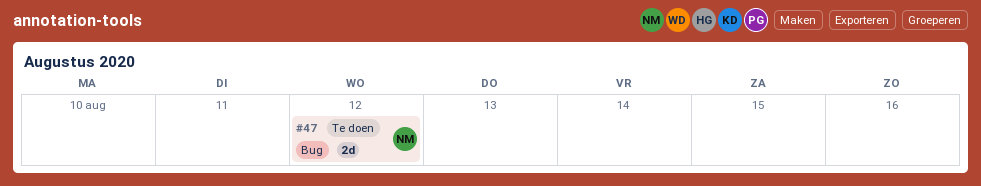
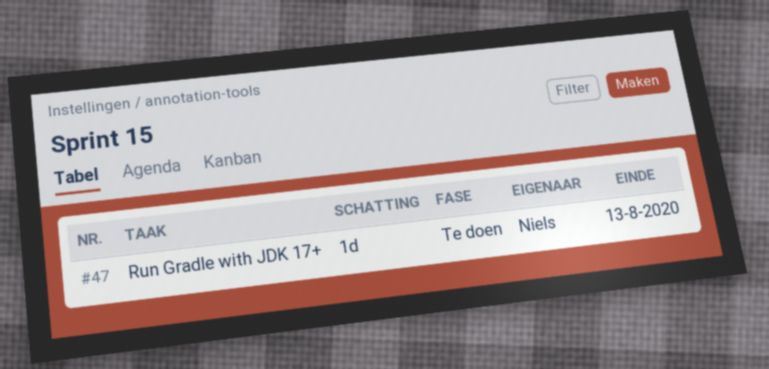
#47, estimate: 2d -> 1d
#47, due: Aug 12 -> Aug 13

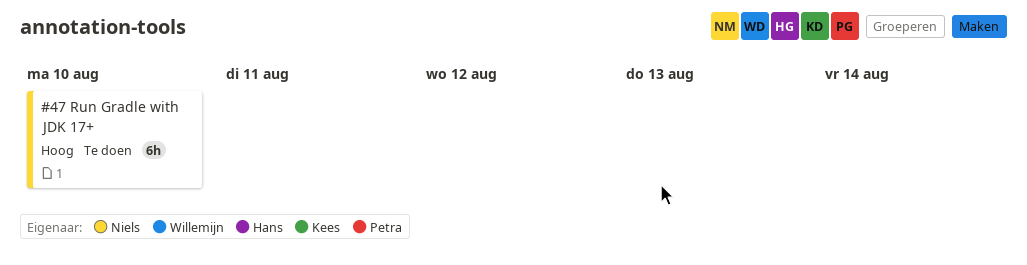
#47, estimate: 1d -> 6h
#47, due: Aug 13 -> Aug 10

